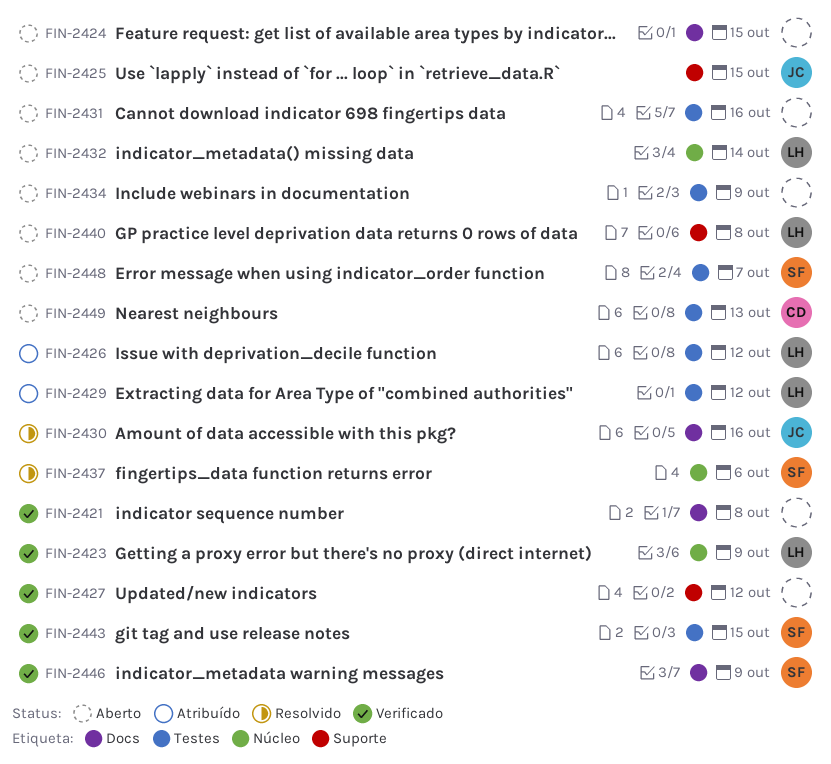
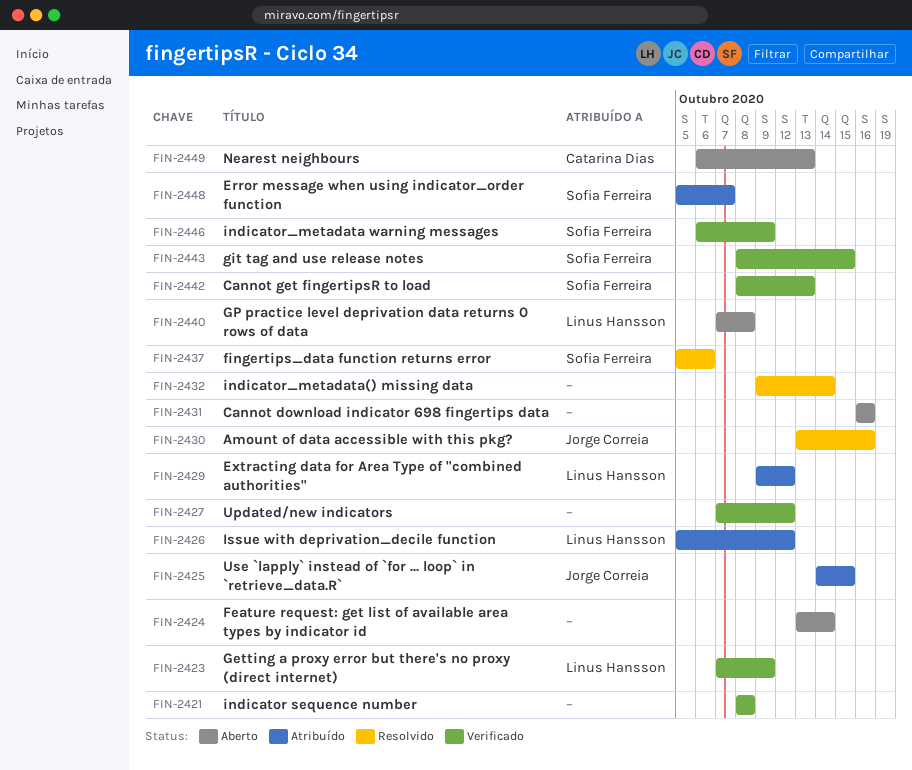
FIN-2424, due: Oct 15 -> Oct 14
FIN-2425, status: Aberto -> Atribuído
FIN-2432, status: Aberto -> Resolvido
FIN-2432, owner: Linus Hansson -> none
FIN-2434: present -> none
FIN-2442: none -> present
FIN-2448, status: Aberto -> Atribuído

